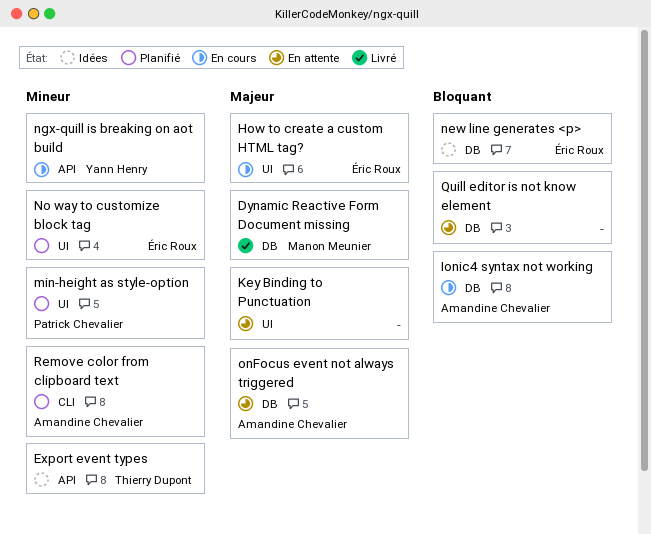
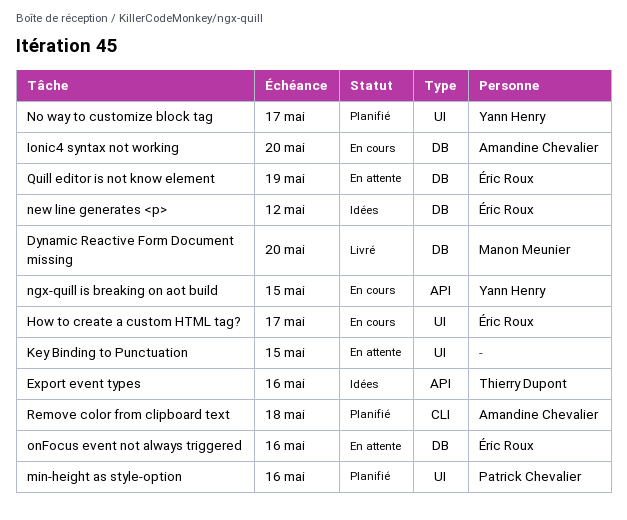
No way to customize block tag, owner: Éric Roux -> Yann Henry
onFocus event not always triggered, owner: Amandine Chevalier -> Éric Roux
Quill editor is not know element, owner: none -> Éric Roux

